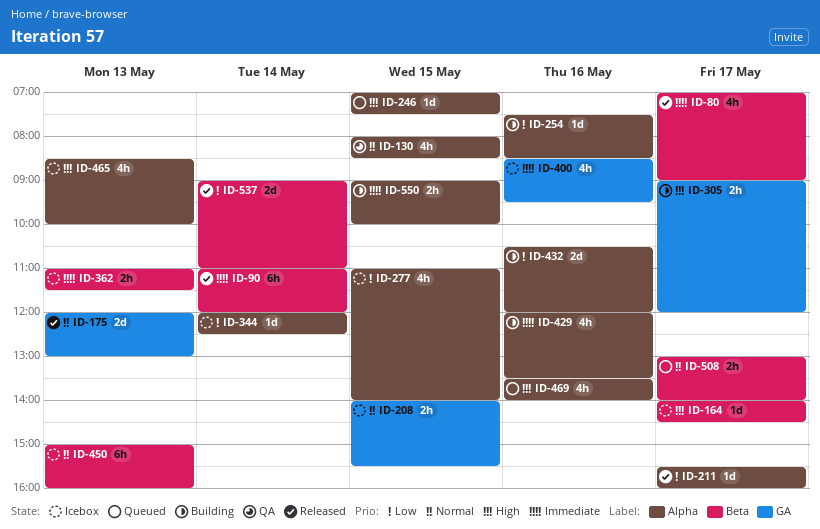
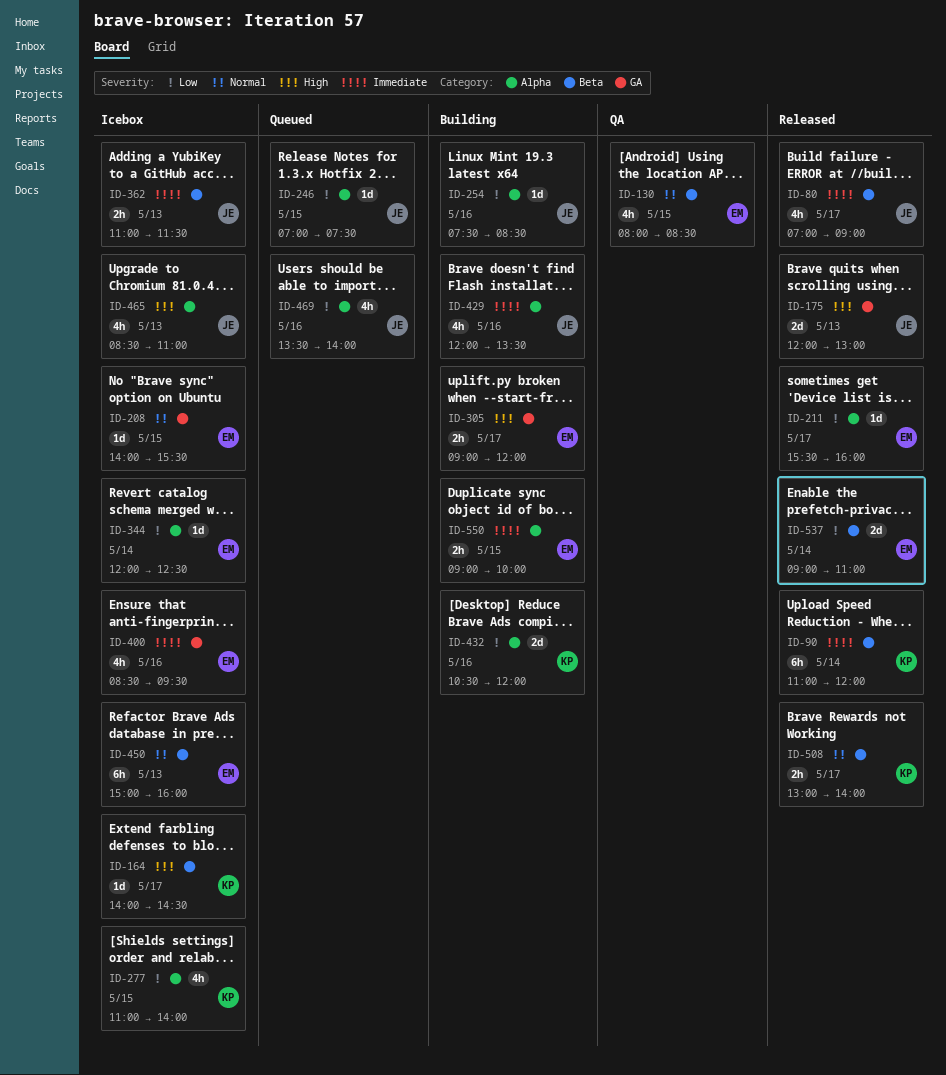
ID-130, label: Alpha -> Beta
ID-175, priority: Normal -> High
ID-208, estimate: 2h -> 1d
ID-246, priority: High -> Low
ID-465, ends: 10:00 -> 11:00
ID-469, priority: High -> Low
ID-508, status: Queued -> Released

